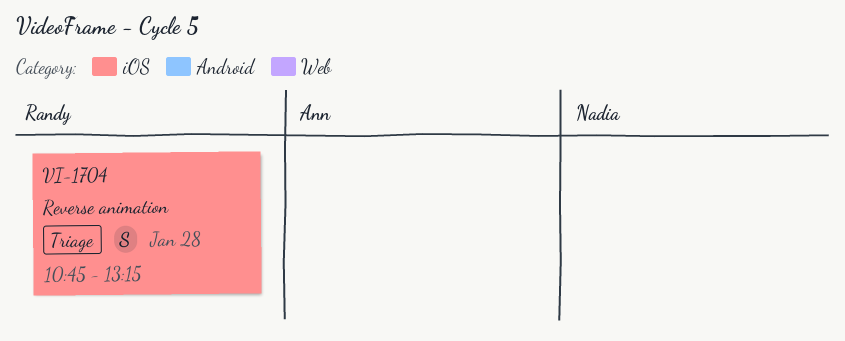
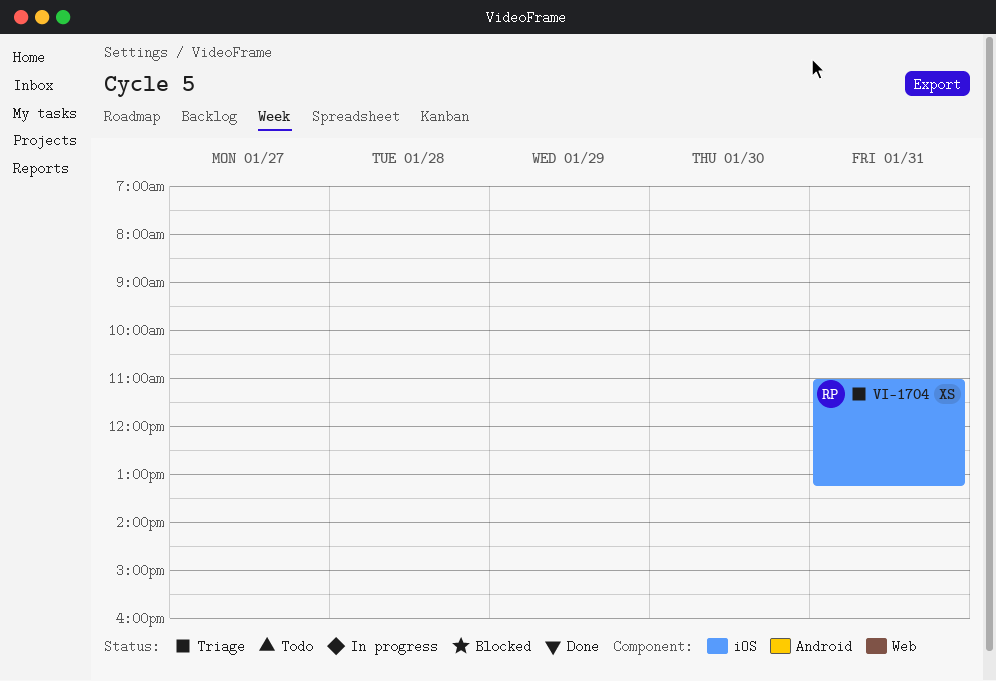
VI-1704, estimate: S -> XS
VI-1704, day: Jan 28 -> Jan 31
VI-1704, begins: 10:45 -> 11:00

